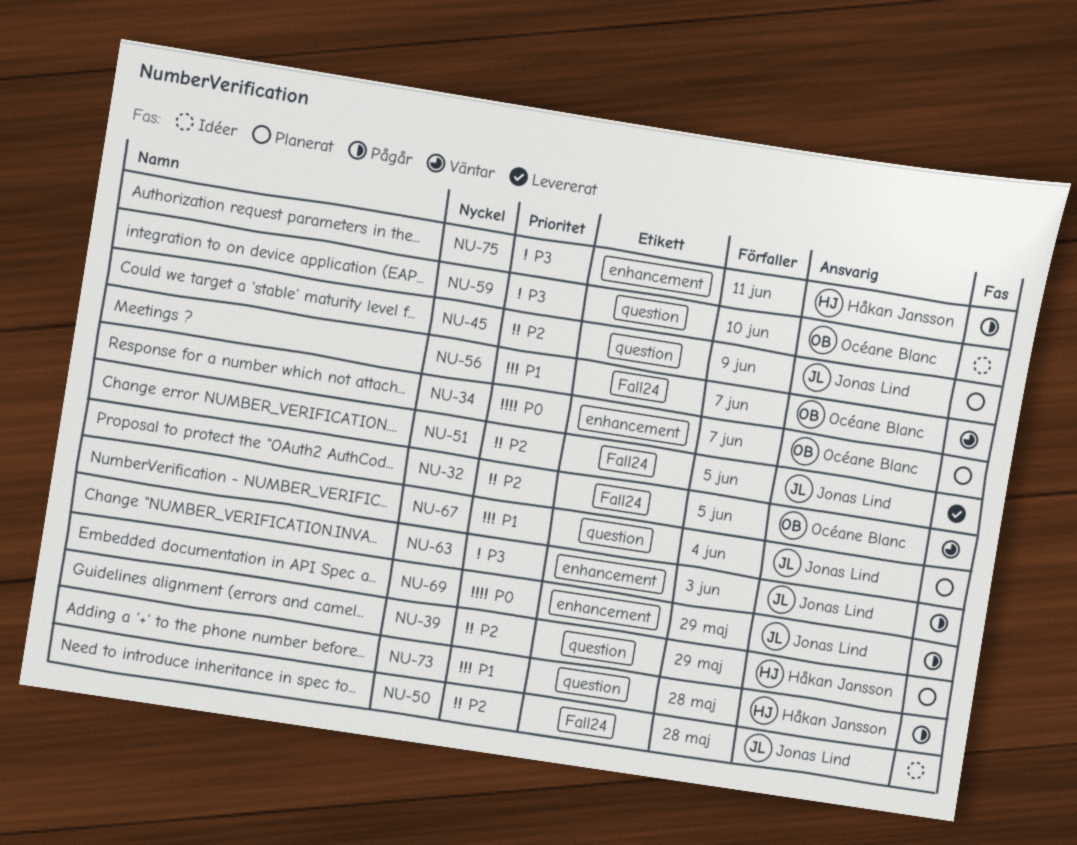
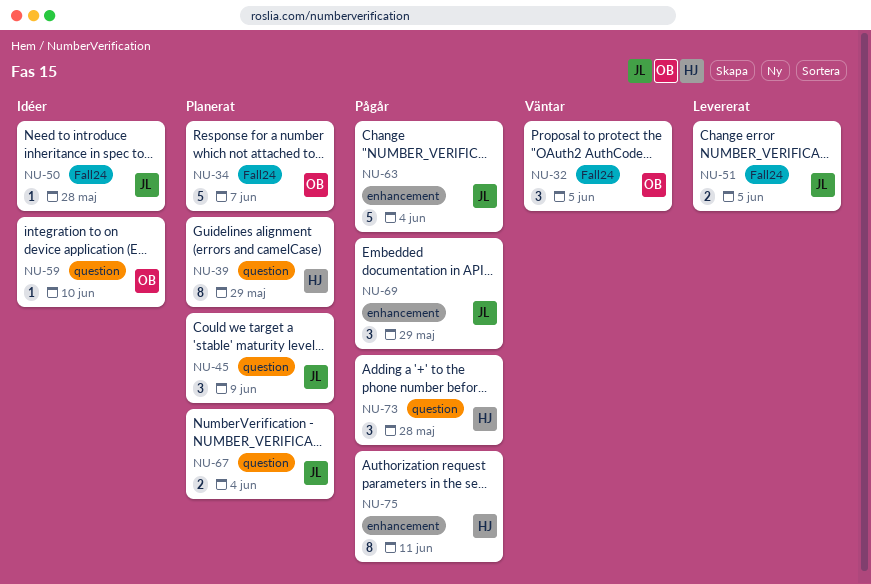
NU-34, label: enhancement -> Fall24
NU-56: present -> none
NU-63, due: Jun 3 -> Jun 4

